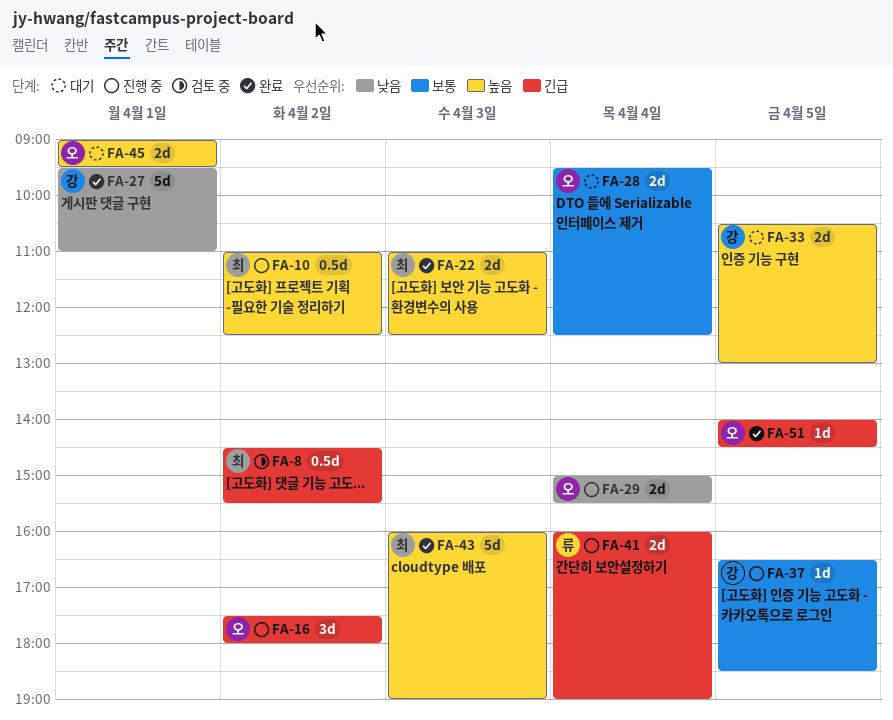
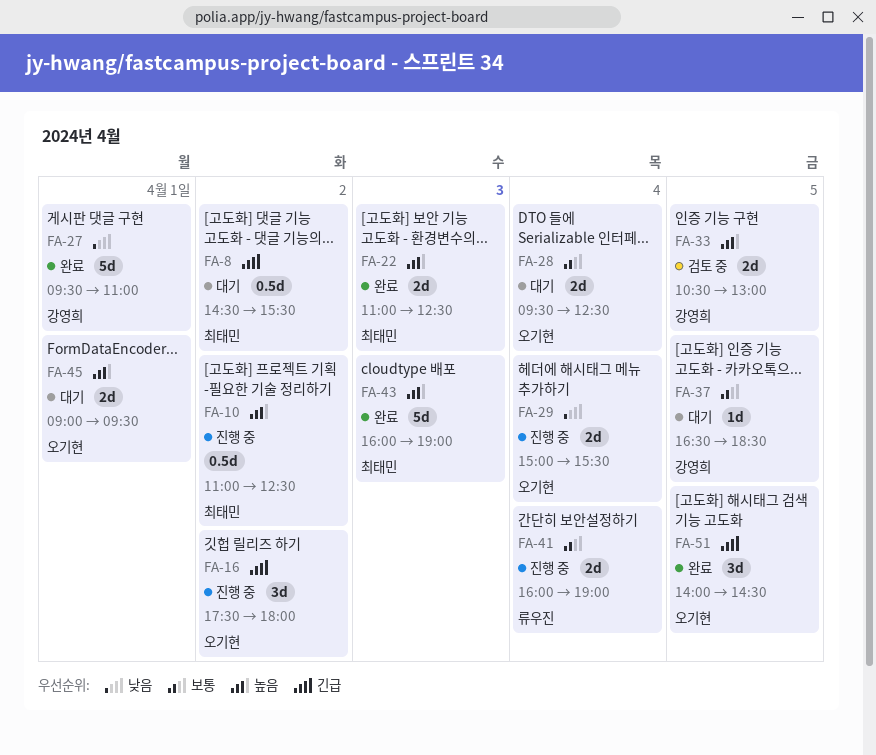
FA-8, status: 검토 중 -> 대기
FA-33, status: 대기 -> 검토 중
FA-37, status: 진행 중 -> 대기
FA-41, priority: 긴급 -> 보통
FA-51, estimate: 1d -> 3d

